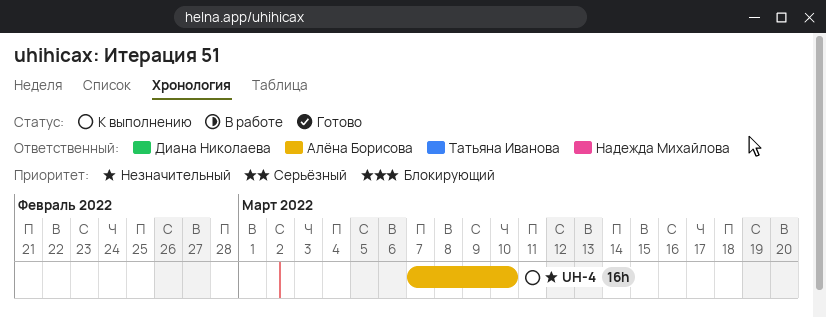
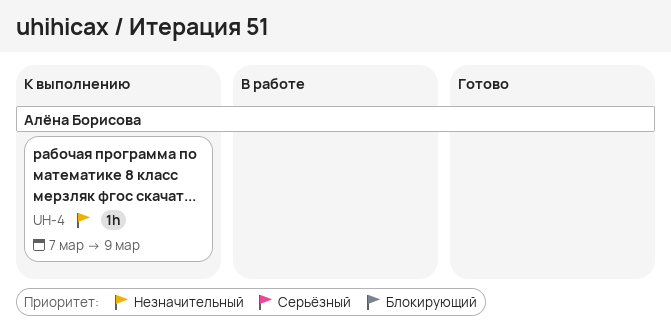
UH-4, estimate: 16h -> 1h
UH-4, due: Mar 10 -> Mar 9

